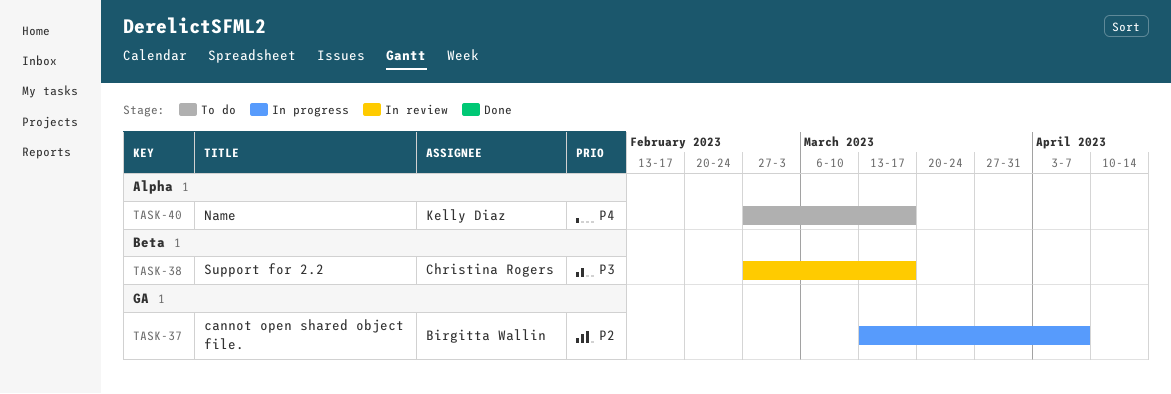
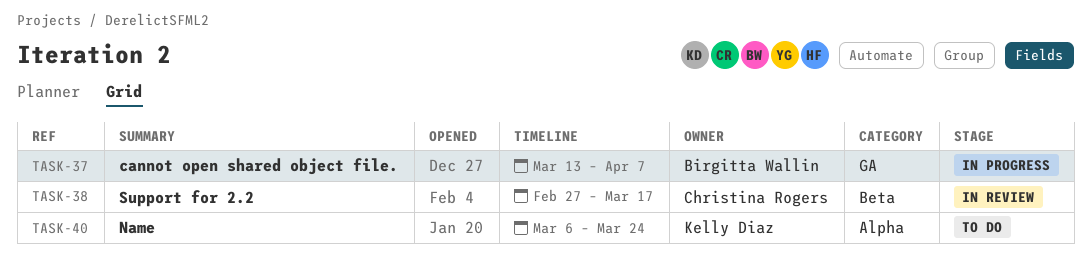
TASK-40, start: Feb 27 -> Mar 6
TASK-40, due: Mar 17 -> Mar 24

